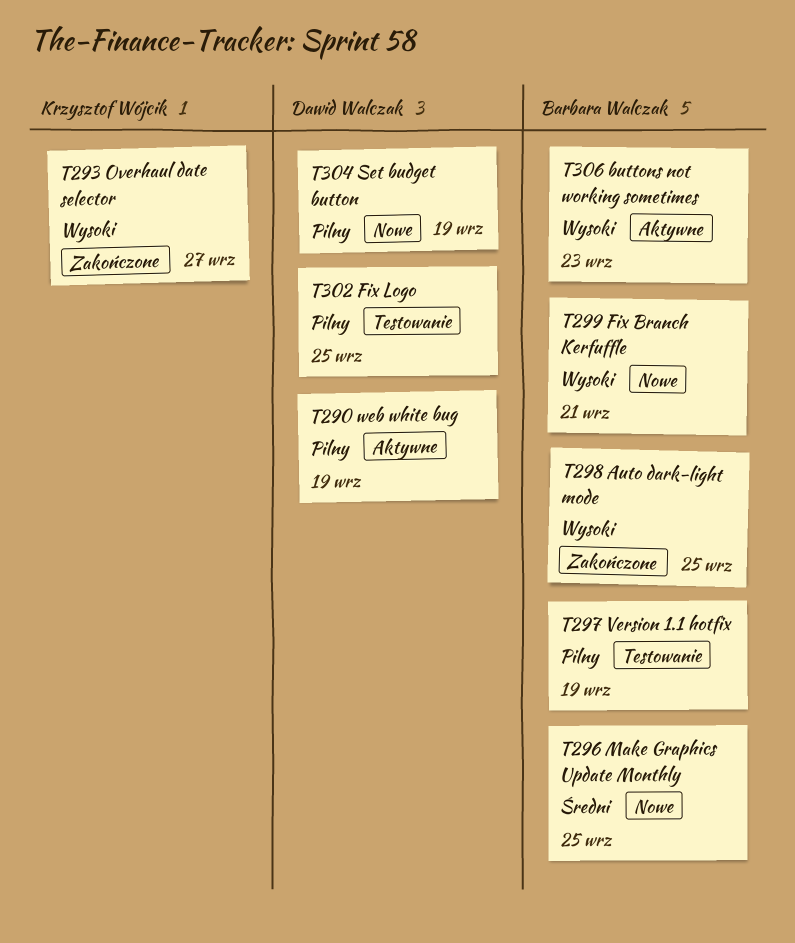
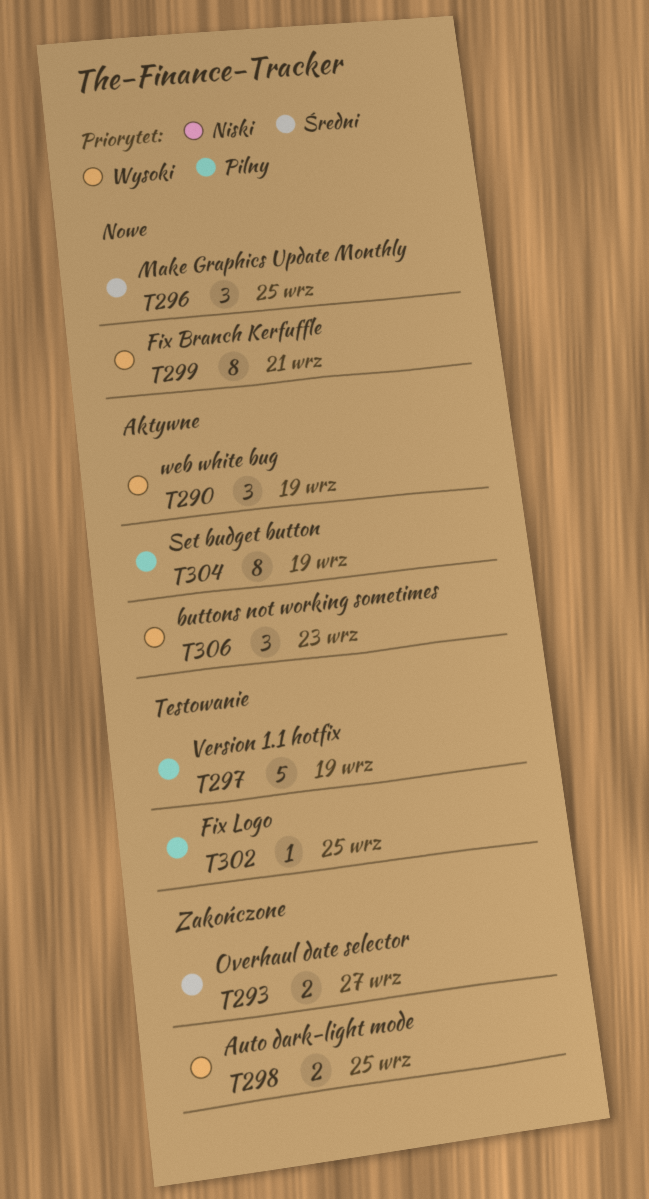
T290, priority: Pilny -> Wysoki
T293, priority: Wysoki -> Średni
T304, status: Nowe -> Aktywne

